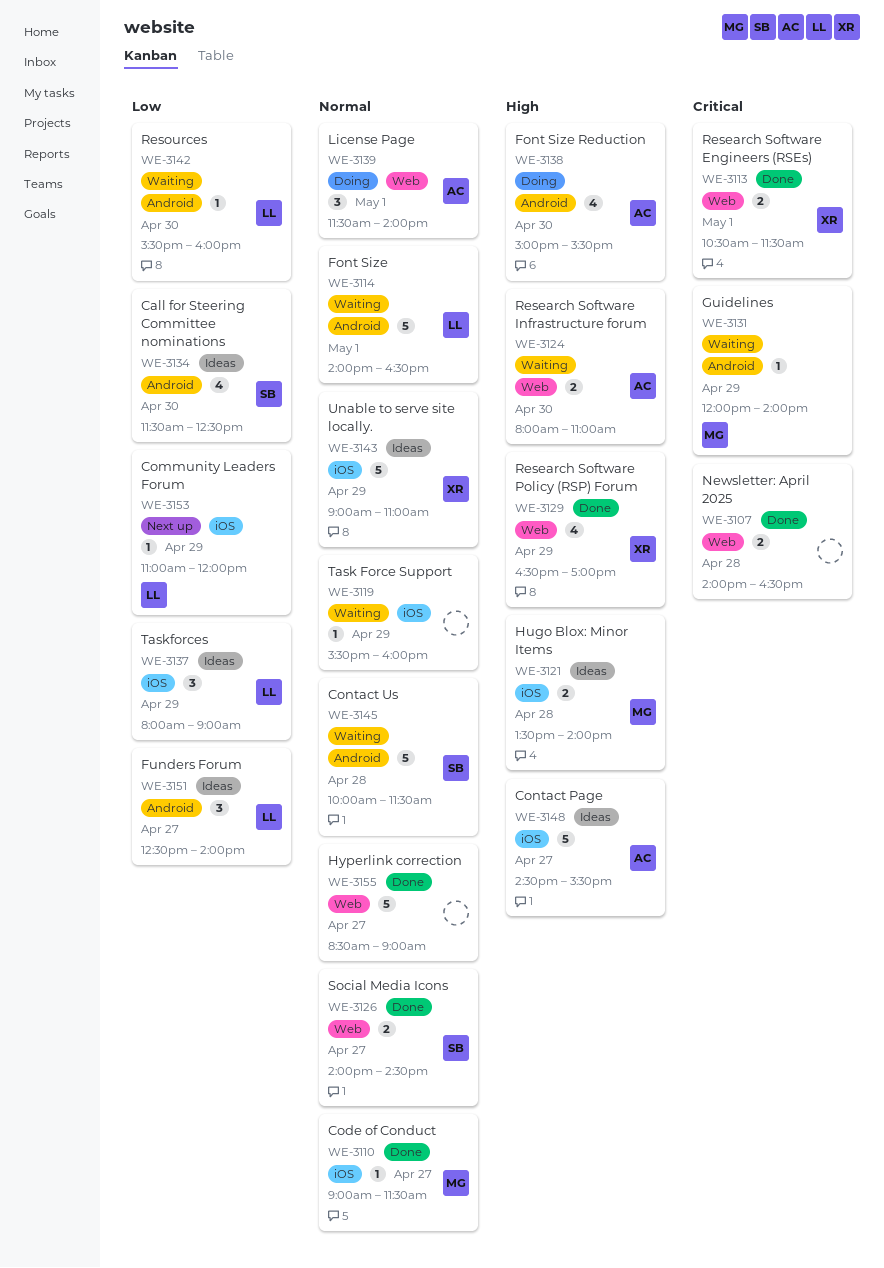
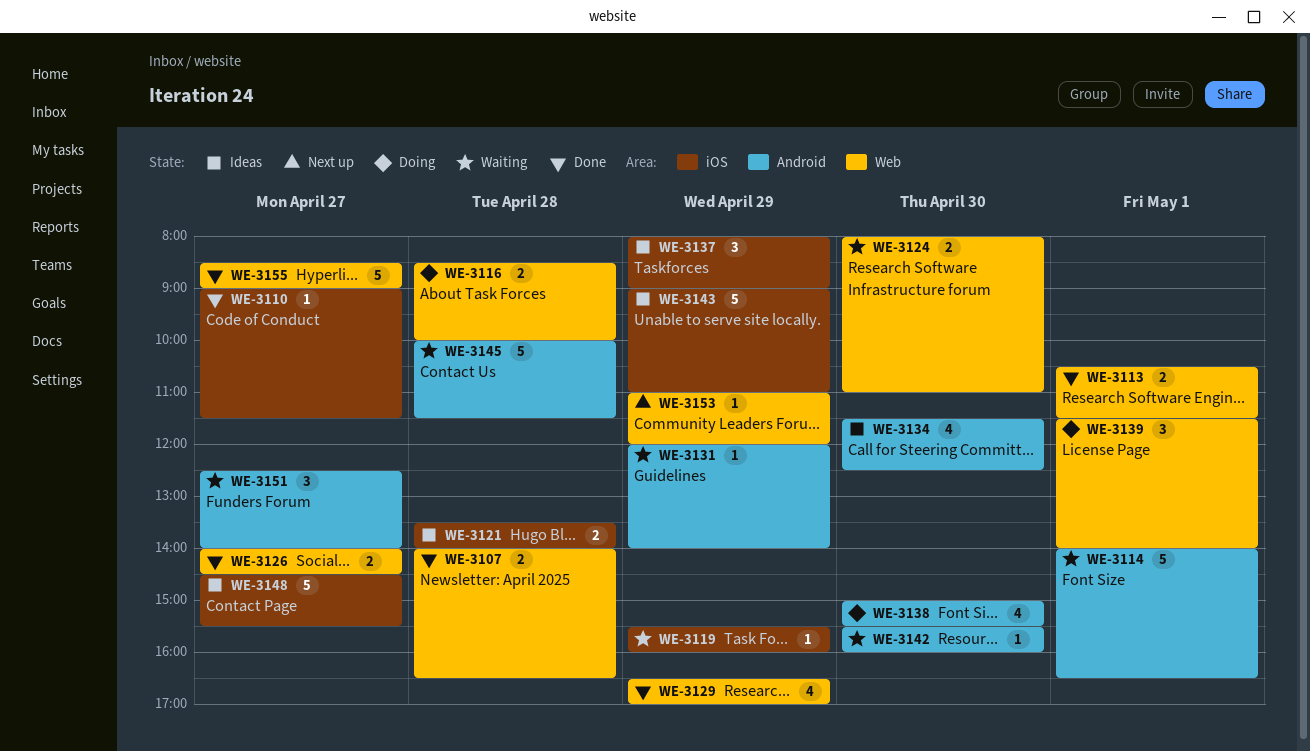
WE-3116: none -> present
WE-3151, status: Ideas -> Waiting
WE-3153, label: iOS -> Web

